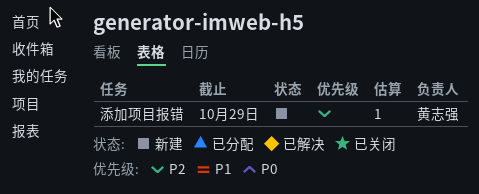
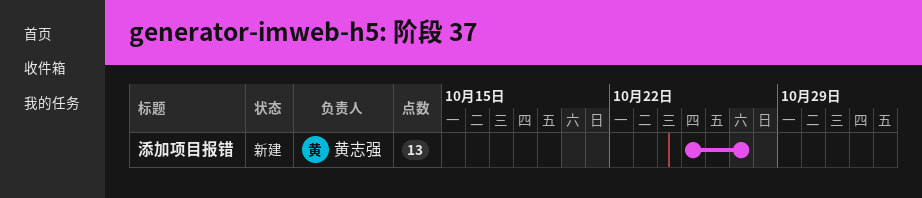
添加项目报错, estimate: 1 -> 13
添加项目报错, due: Oct 29 -> Oct 27

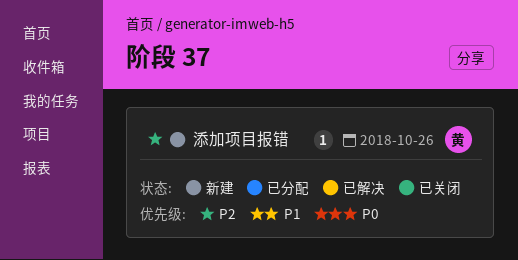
添加项目报错, estimate: 13 -> 1
添加项目报错, due: Oct 27 -> Oct 26

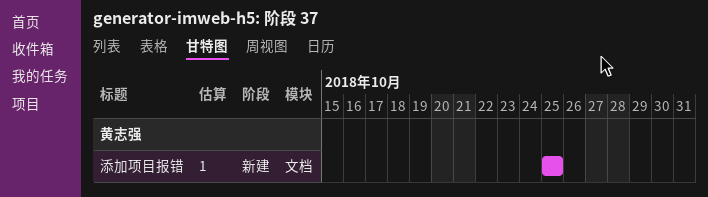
添加项目报错, due: Oct 26 -> Oct 25

